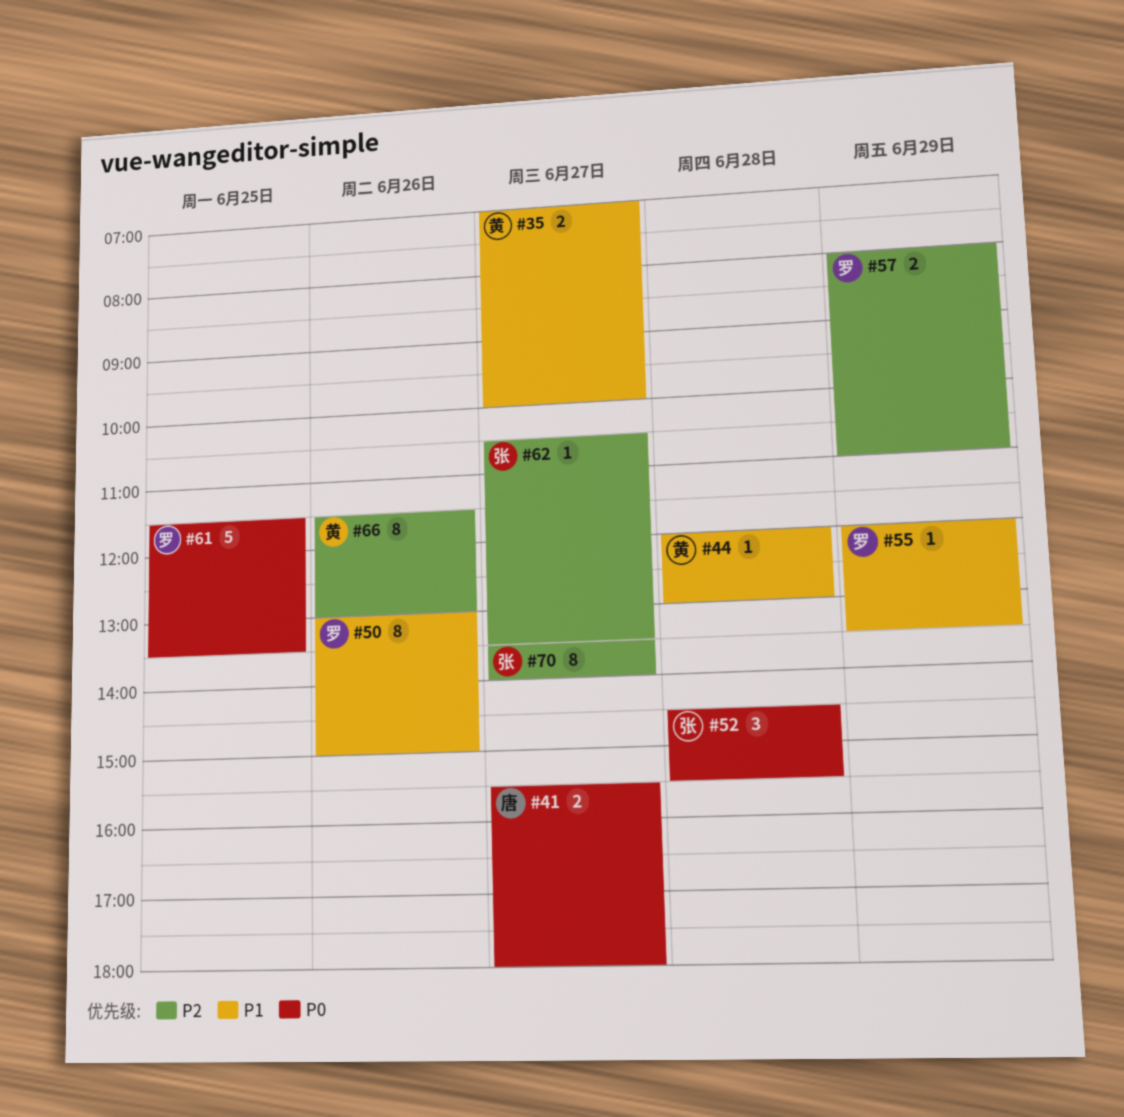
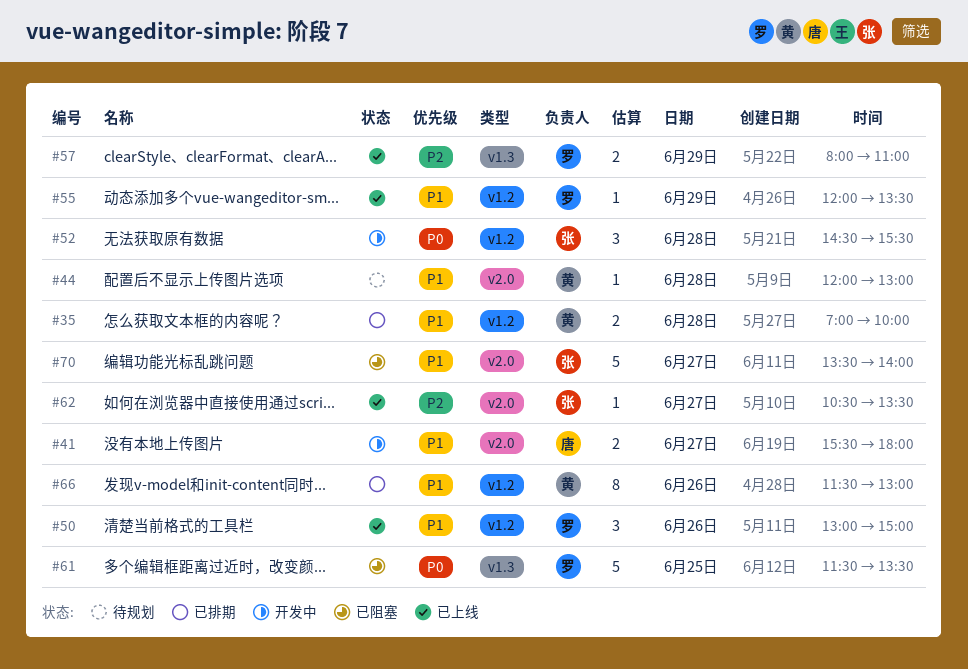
#35, day: Jun 27 -> Jun 28
#41, priority: P0 -> P1
#50, estimate: 8 -> 3
#66, priority: P2 -> P1
#70, priority: P2 -> P1
#70, estimate: 8 -> 5

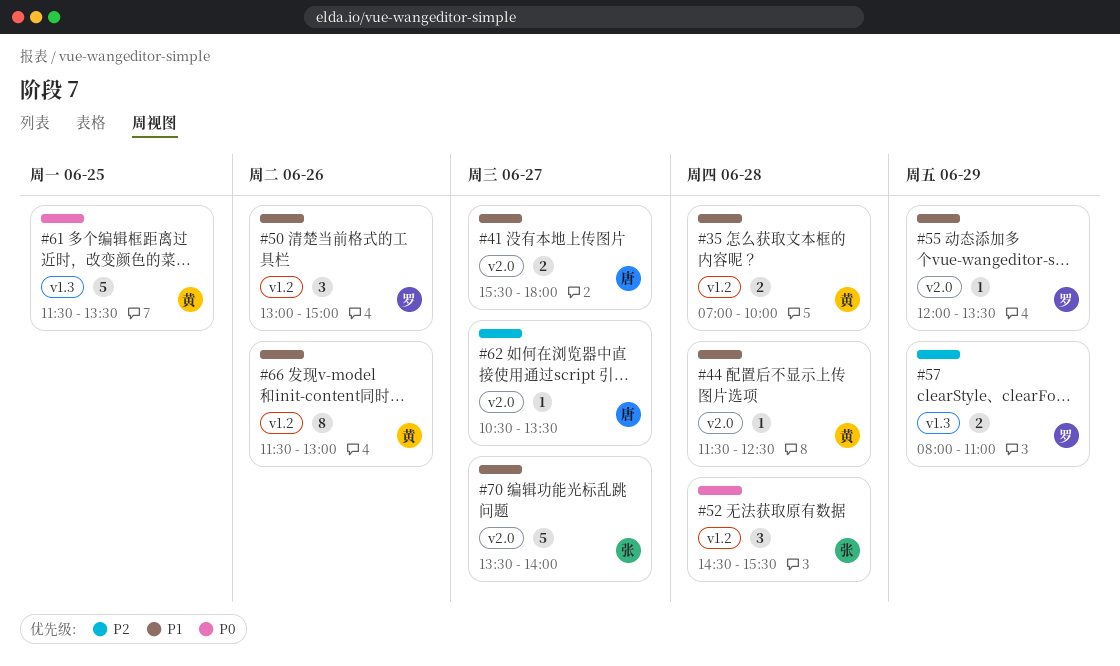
#44, begins: 12:00 -> 11:30
#44, ends: 13:00 -> 12:30
#55, label: v1.2 -> v2.0
#61, owner: 罗 -> 黄
#62, owner: 张 -> 唐

